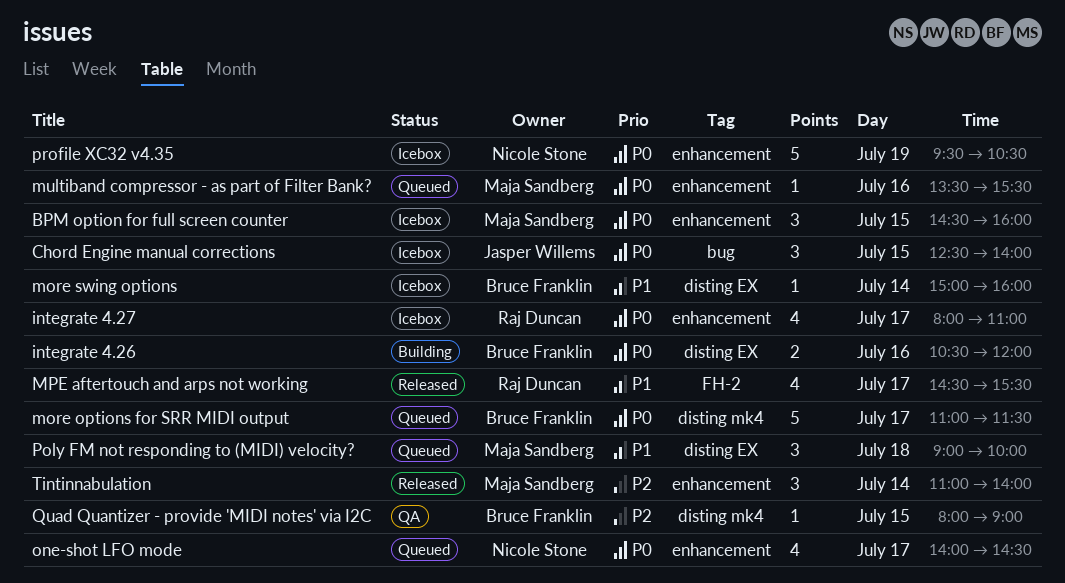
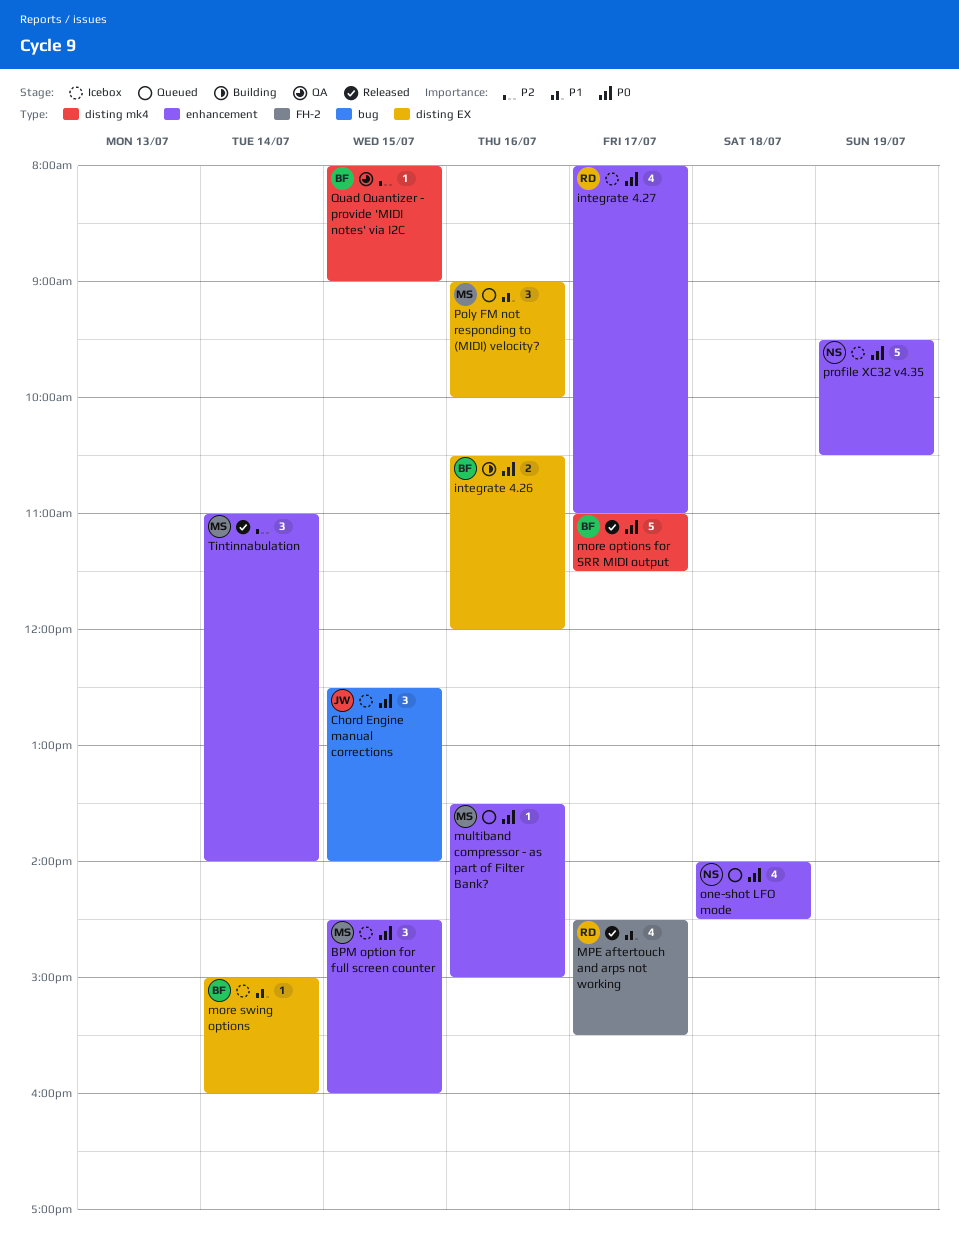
more options for SRR MIDI output, status: Queued -> Released
multiband compressor - as part of Filter Bank?, ends: 15:30 -> 15:00
one-shot LFO mode, day: Jul 17 -> Jul 18
Poly FM not responding to (MIDI) velocity?, day: Jul 18 -> Jul 16

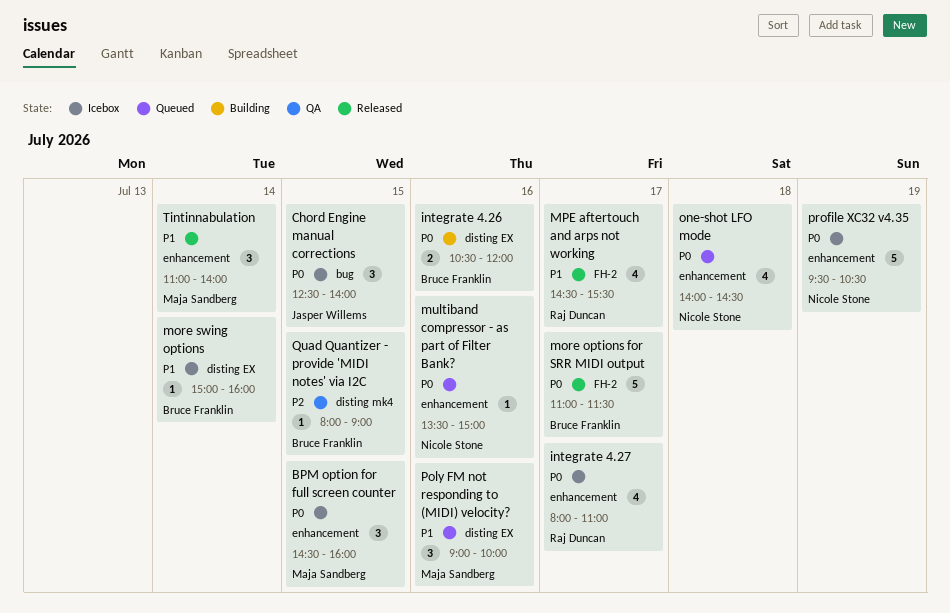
more options for SRR MIDI output, label: disting mk4 -> FH-2
multiband compressor - as part of Filter Bank?, owner: Maja Sandberg -> Nicole Stone
Tintinnabulation, priority: P2 -> P1

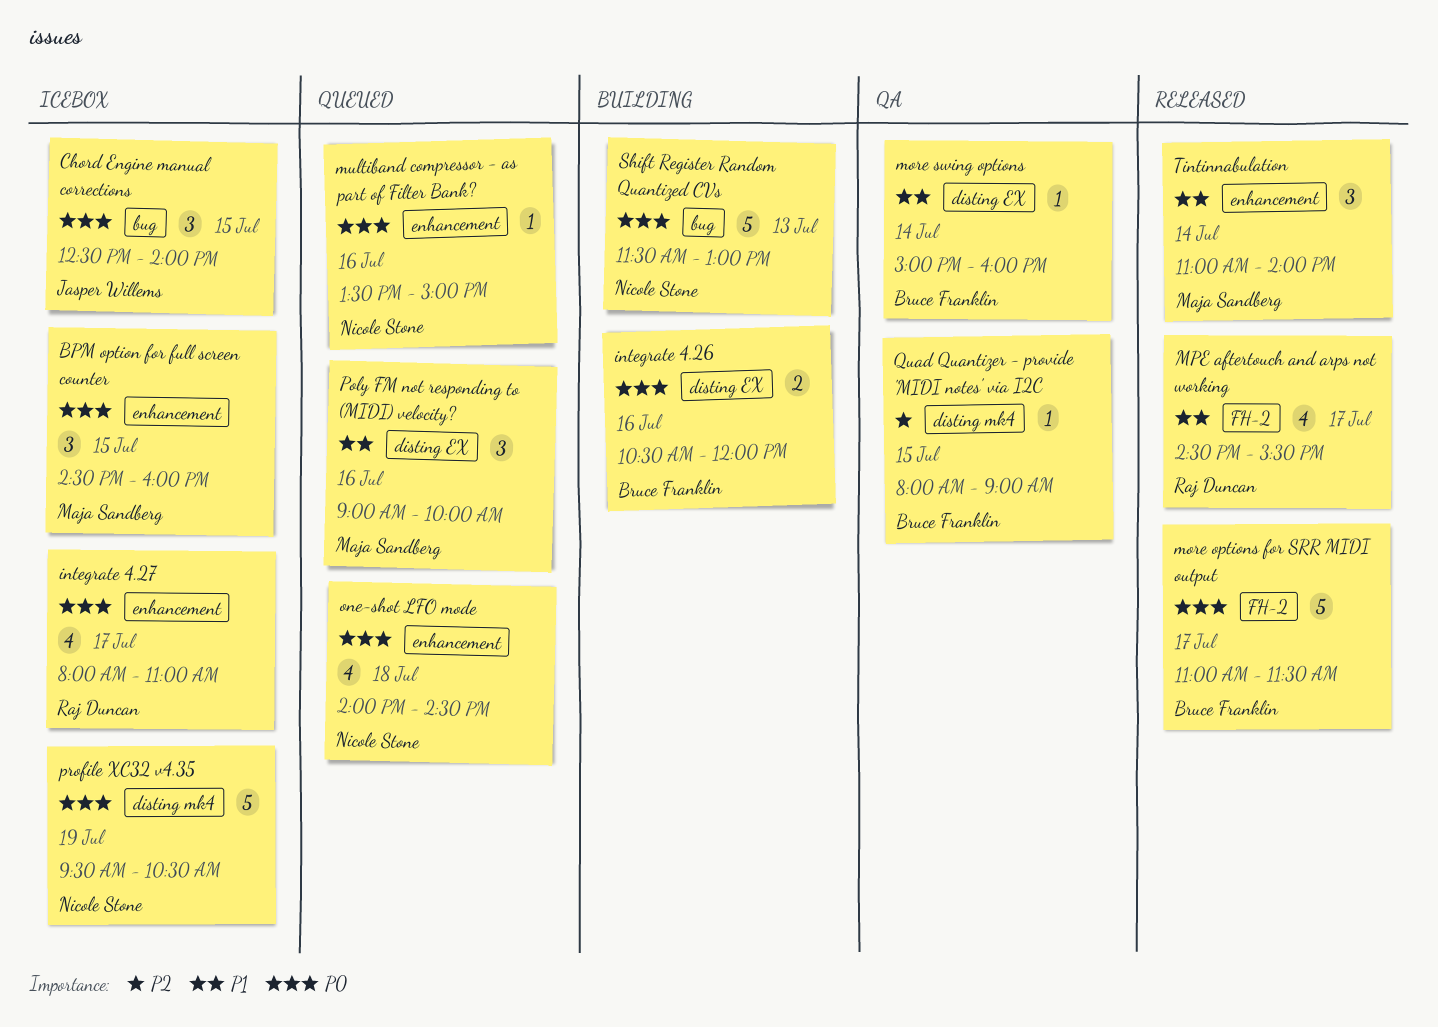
more swing options, status: Icebox -> QA
profile XC32 v4.35, label: enhancement -> disting mk4
Shift Register Random Quantized CVs: none -> present

